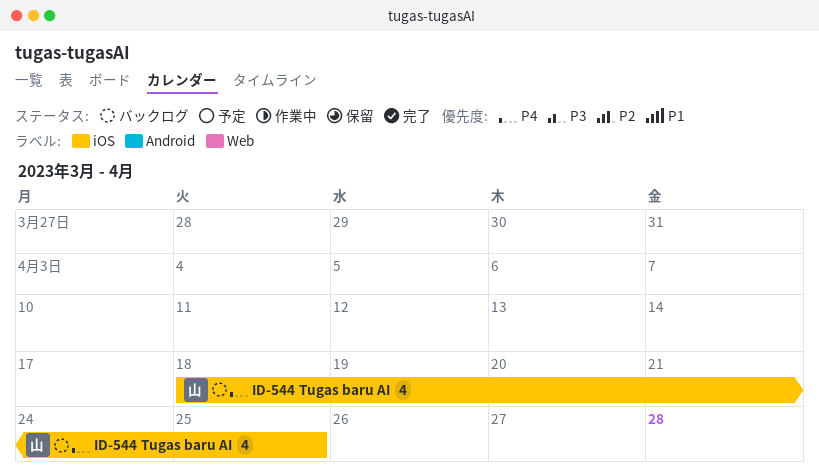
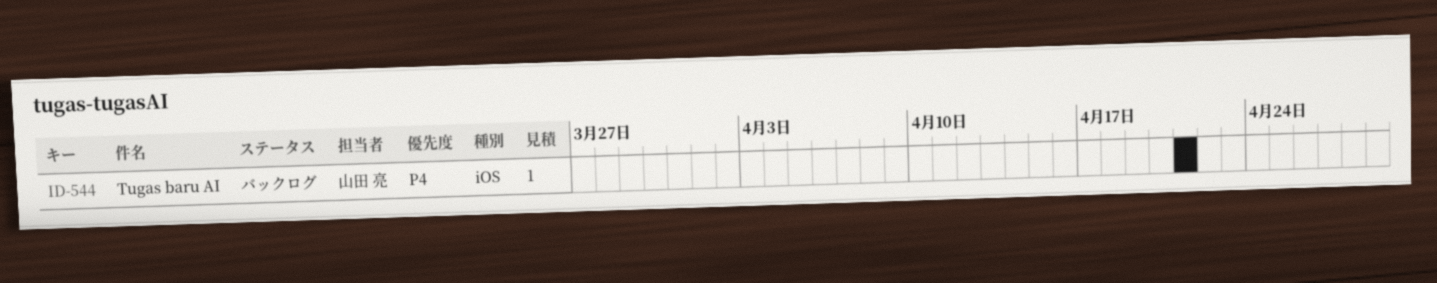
ID-544, estimate: 4 -> 1
ID-544, start: Apr 18 -> Apr 21
ID-544, due: Apr 25 -> Apr 21

